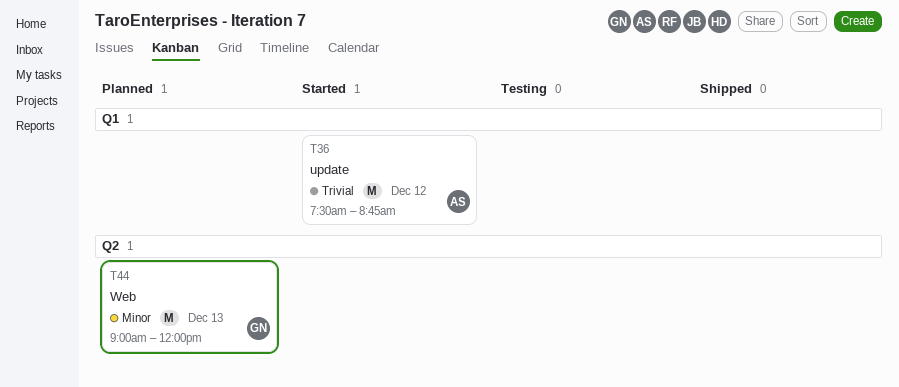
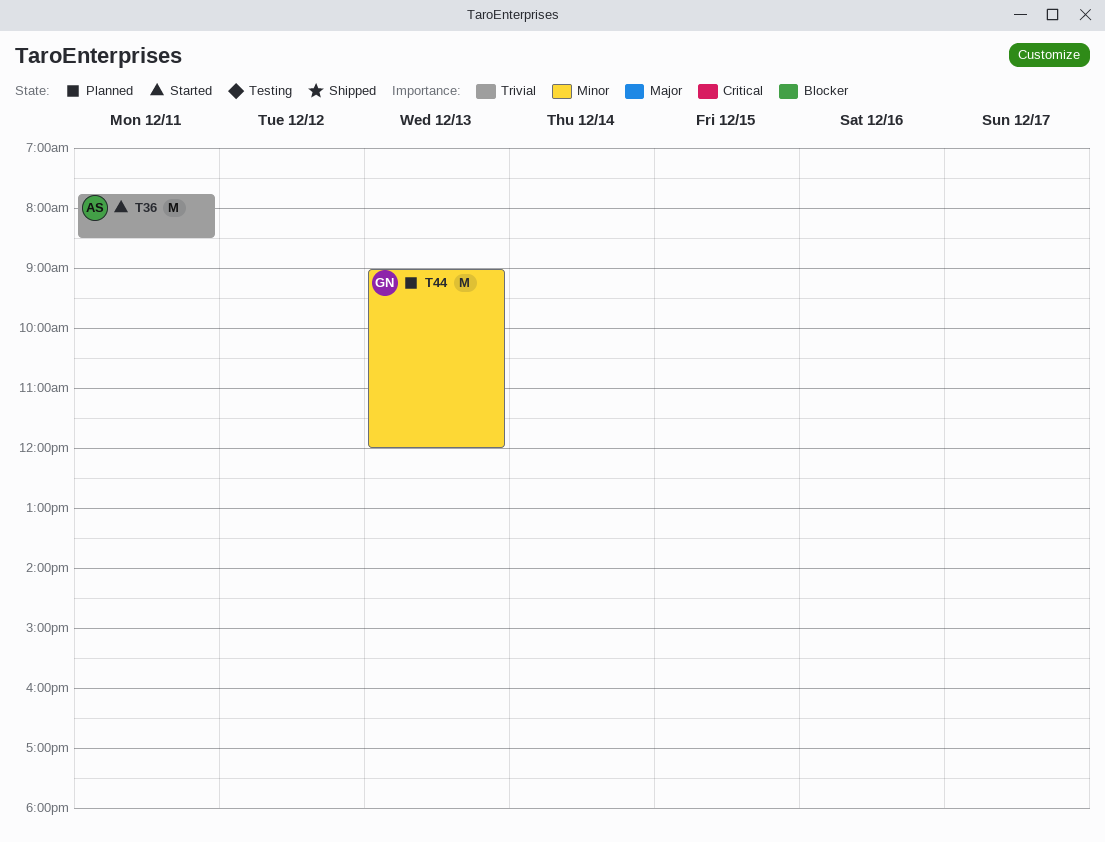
T36, day: Dec 12 -> Dec 11
T36, begins: 07:30 -> 07:45
T36, ends: 08:45 -> 08:30

